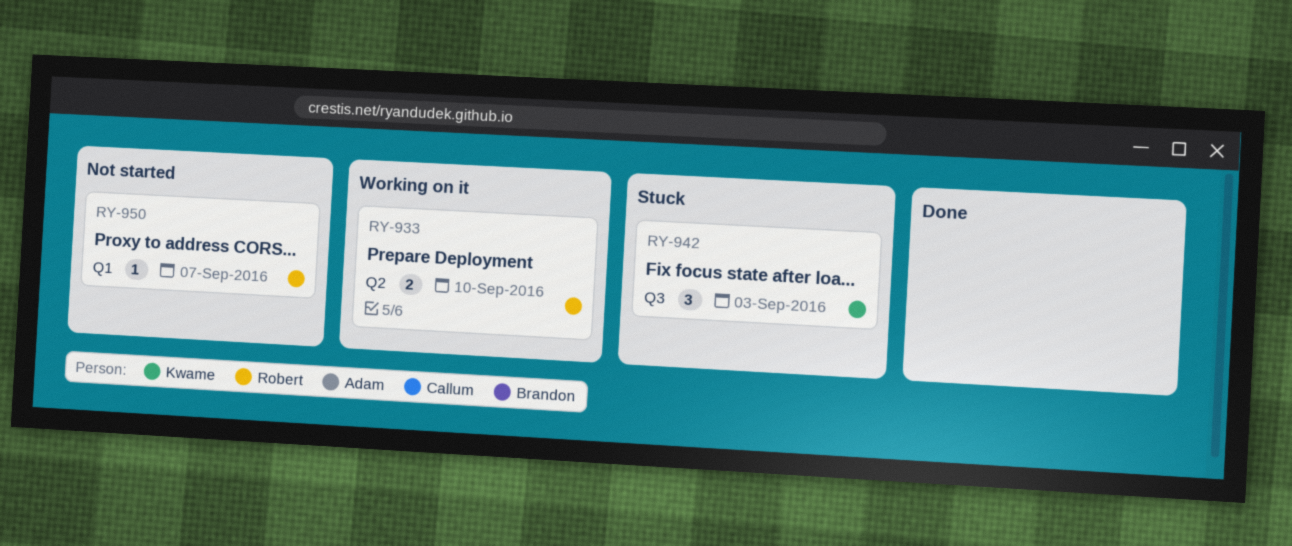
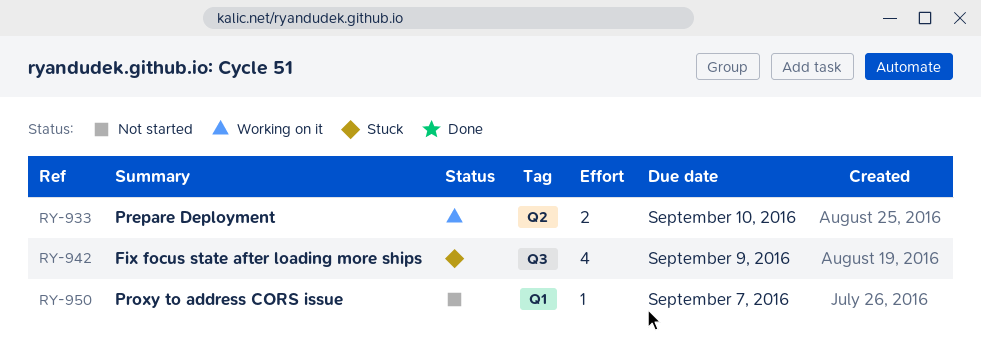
RY-942, estimate: 3 -> 4
RY-942, due: Sep 3 -> Sep 9

